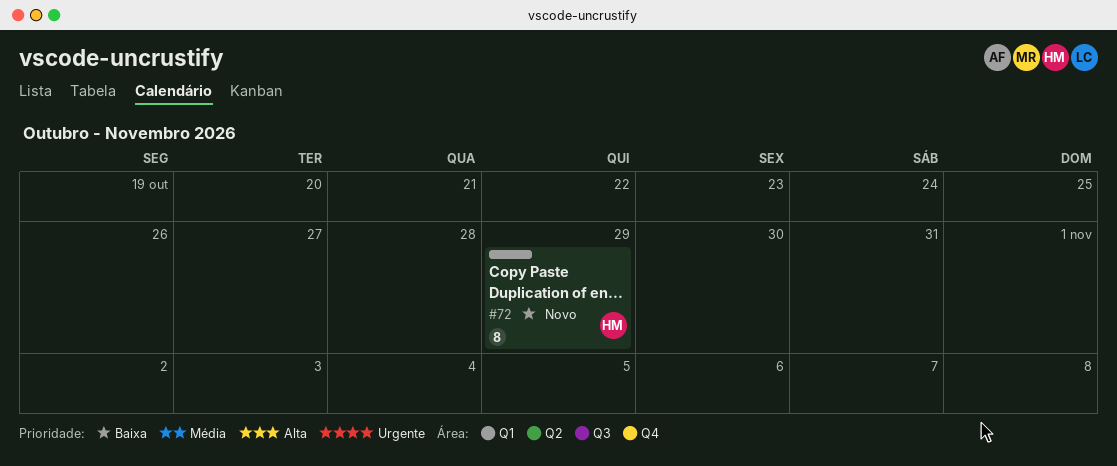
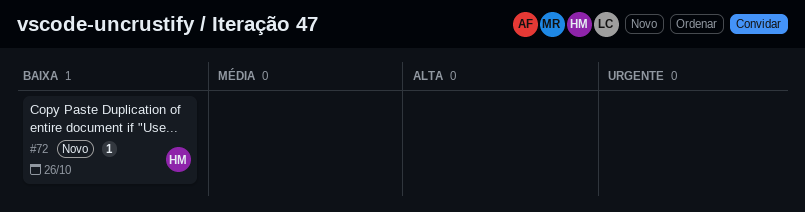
#72, estimate: 8 -> 1
#72, due: Oct 29 -> Oct 26

